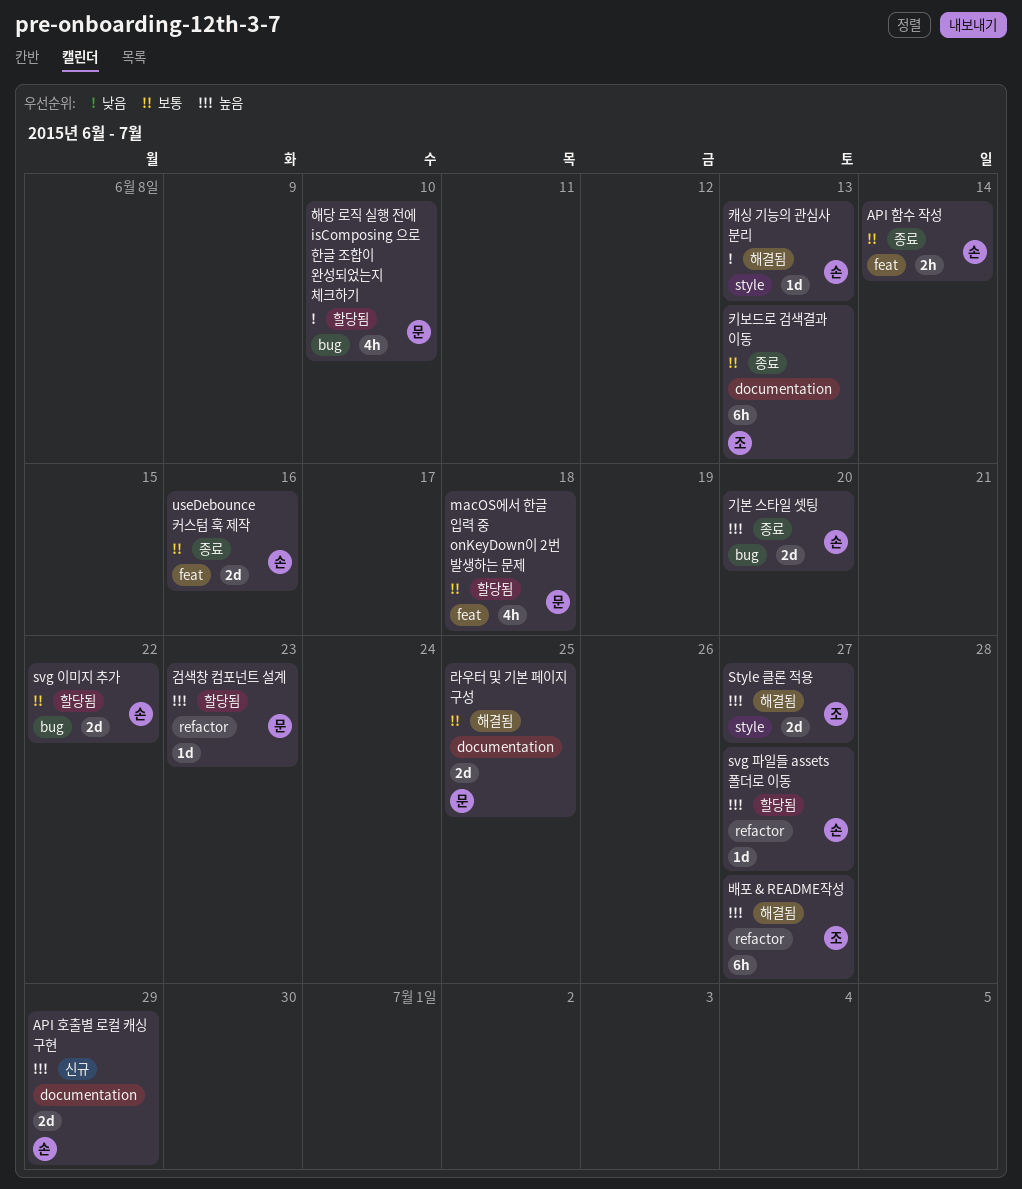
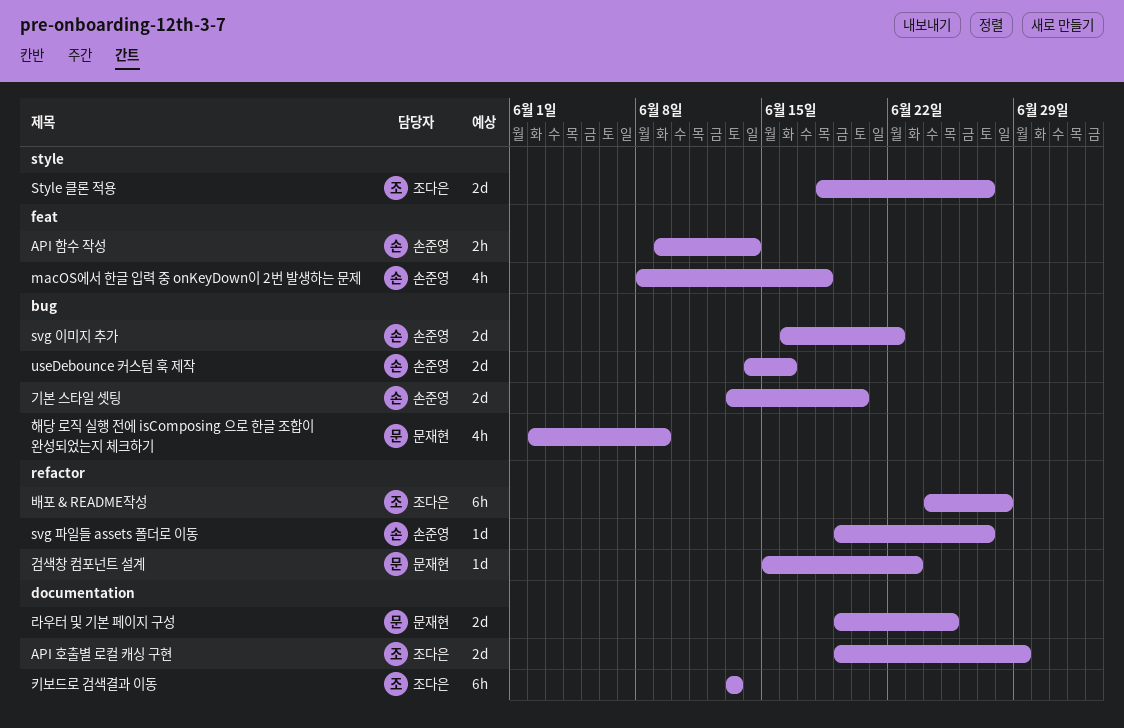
API 호출별 로컬 캐싱 구현, owner: 손준영 -> 조다은
macOS에서 한글 입력 중 onKeyDown이 2번 발생하는 문제, owner: 문재현 -> 손준영
useDebounce 커스텀 훅 제작, label: feat -> bug
배포 & README작성, due: Jun 27 -> Jun 28
캐싱 기능의 관심사 분리: present -> none
해당 로직 실행 전에 isComposing 으로 한글 조합이 완성되었는지 체크하기, due: Jun 10 -> Jun 9

